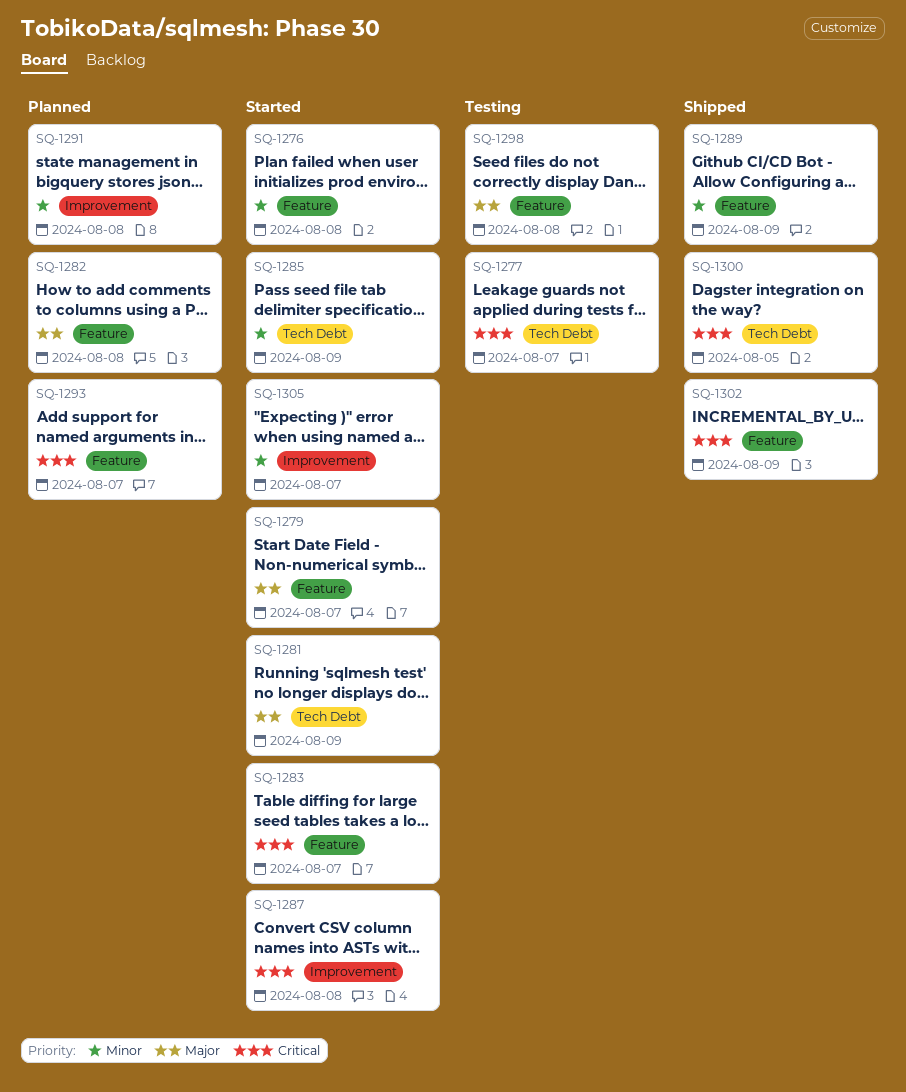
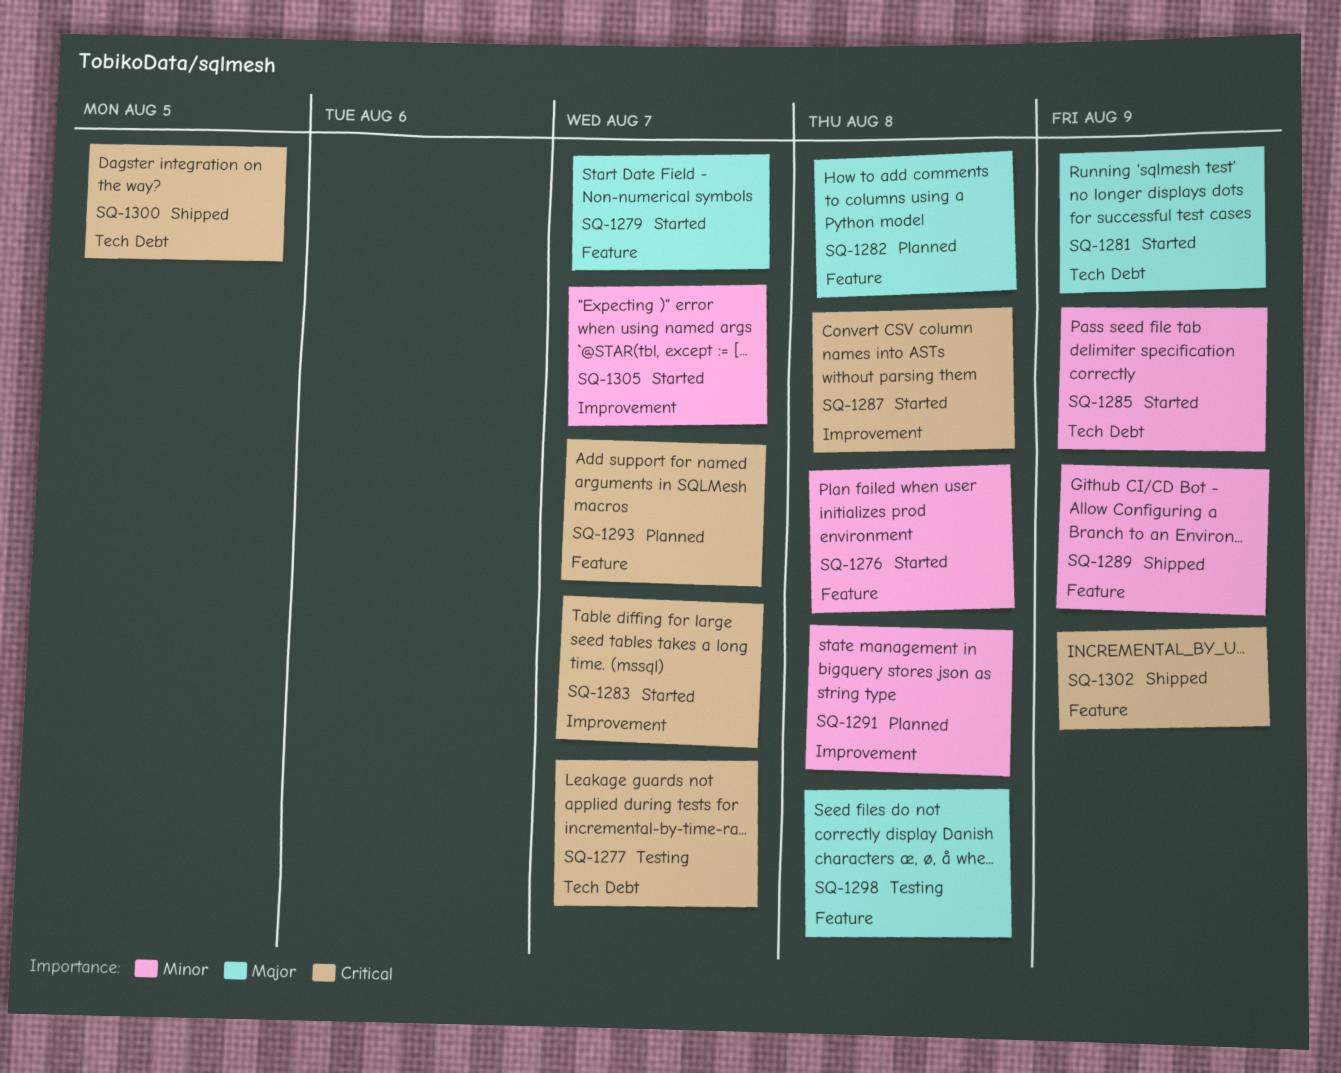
SQ-1283, label: Feature -> Improvement

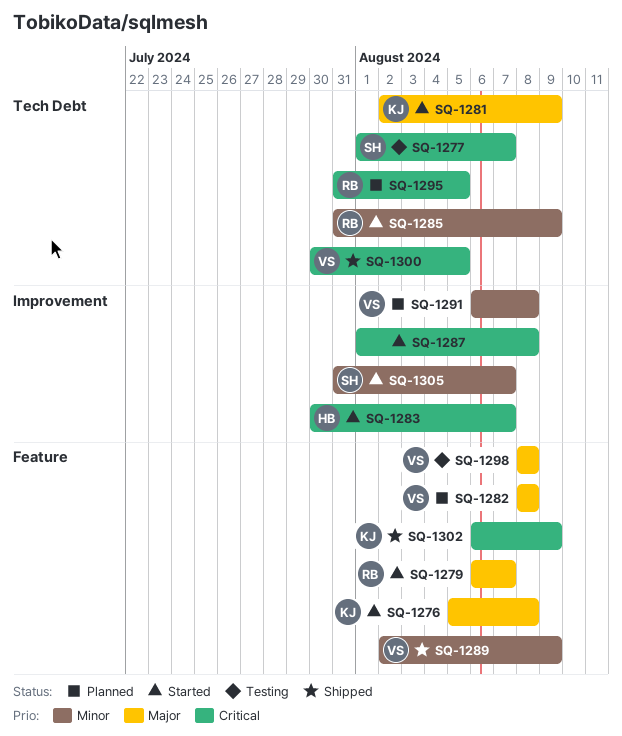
SQ-1276, priority: Minor -> Major
SQ-1293: present -> none
SQ-1295: none -> present

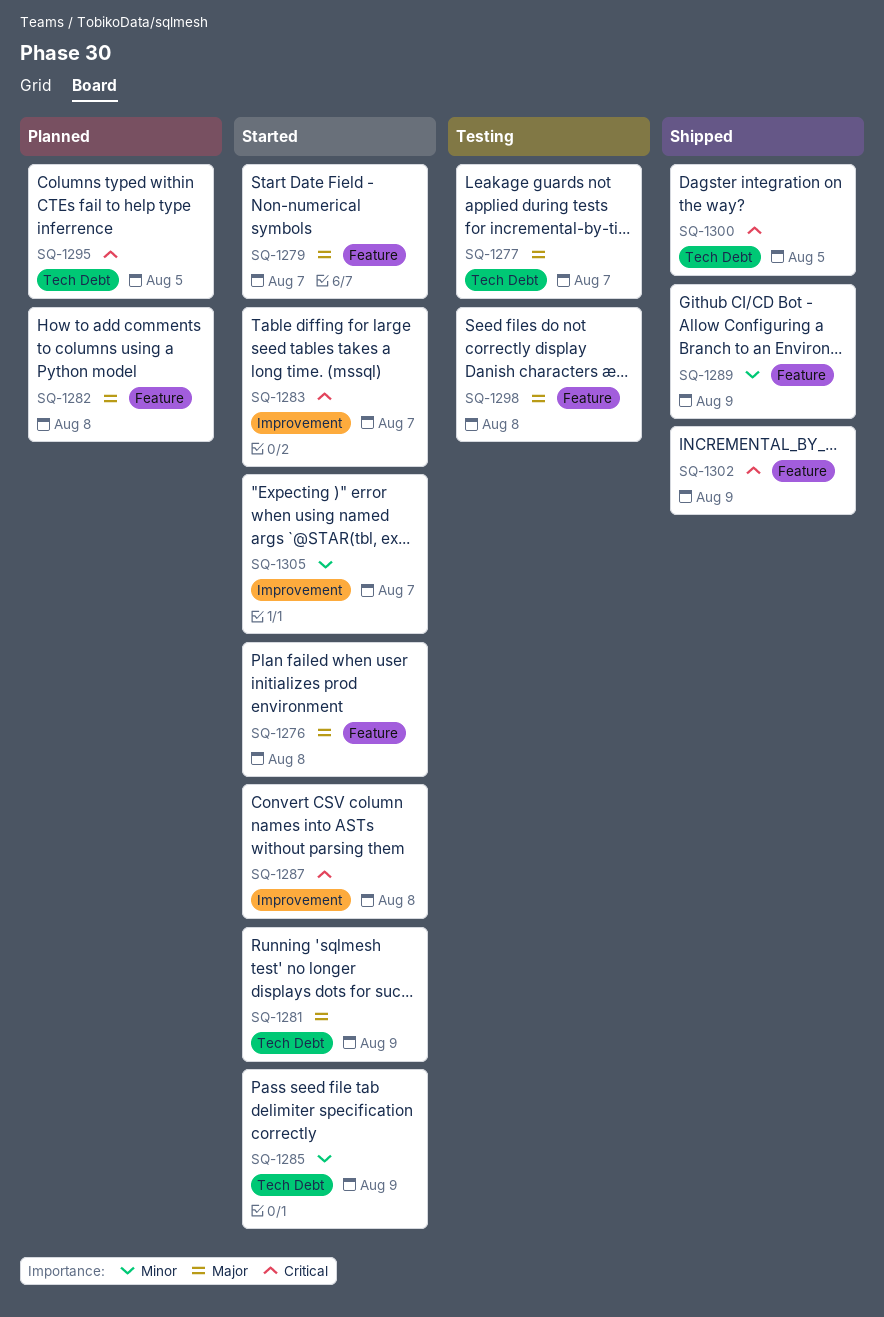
SQ-1277, priority: Critical -> Major
SQ-1291: present -> none

